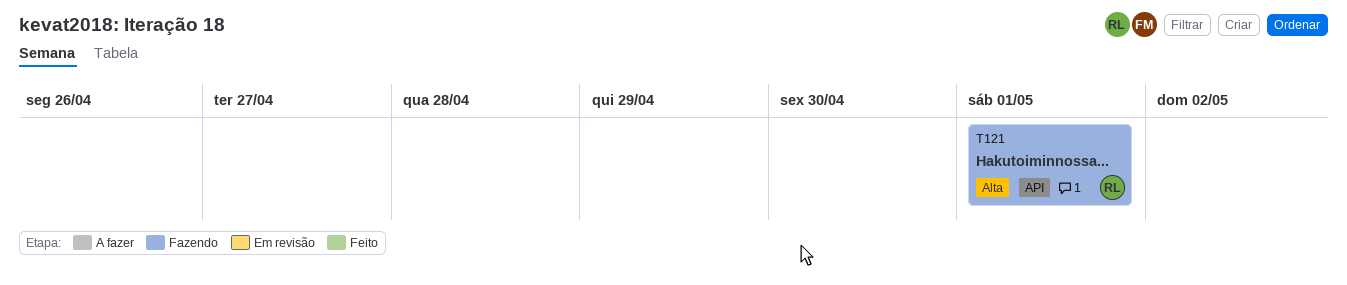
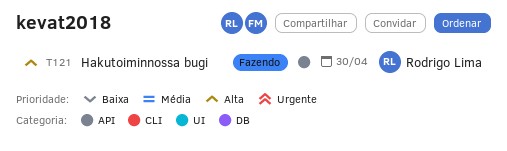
T121, due: May 1 -> Apr 30

